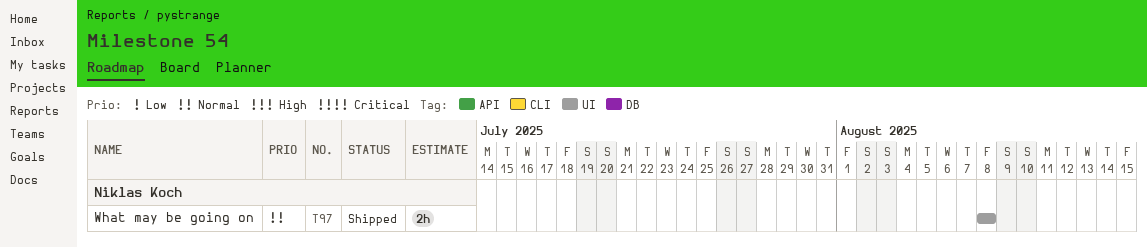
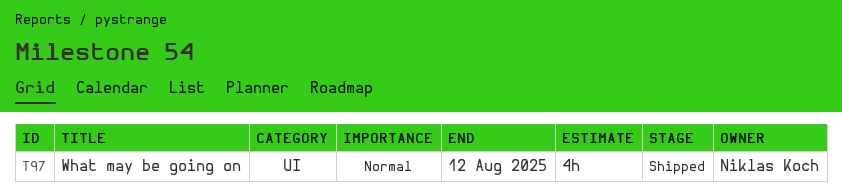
T97, estimate: 2h -> 4h
T97, due: Aug 8 -> Aug 12

